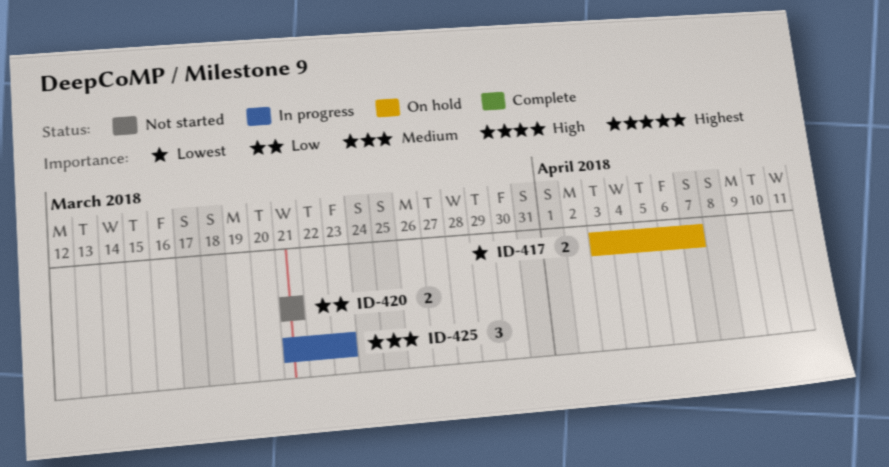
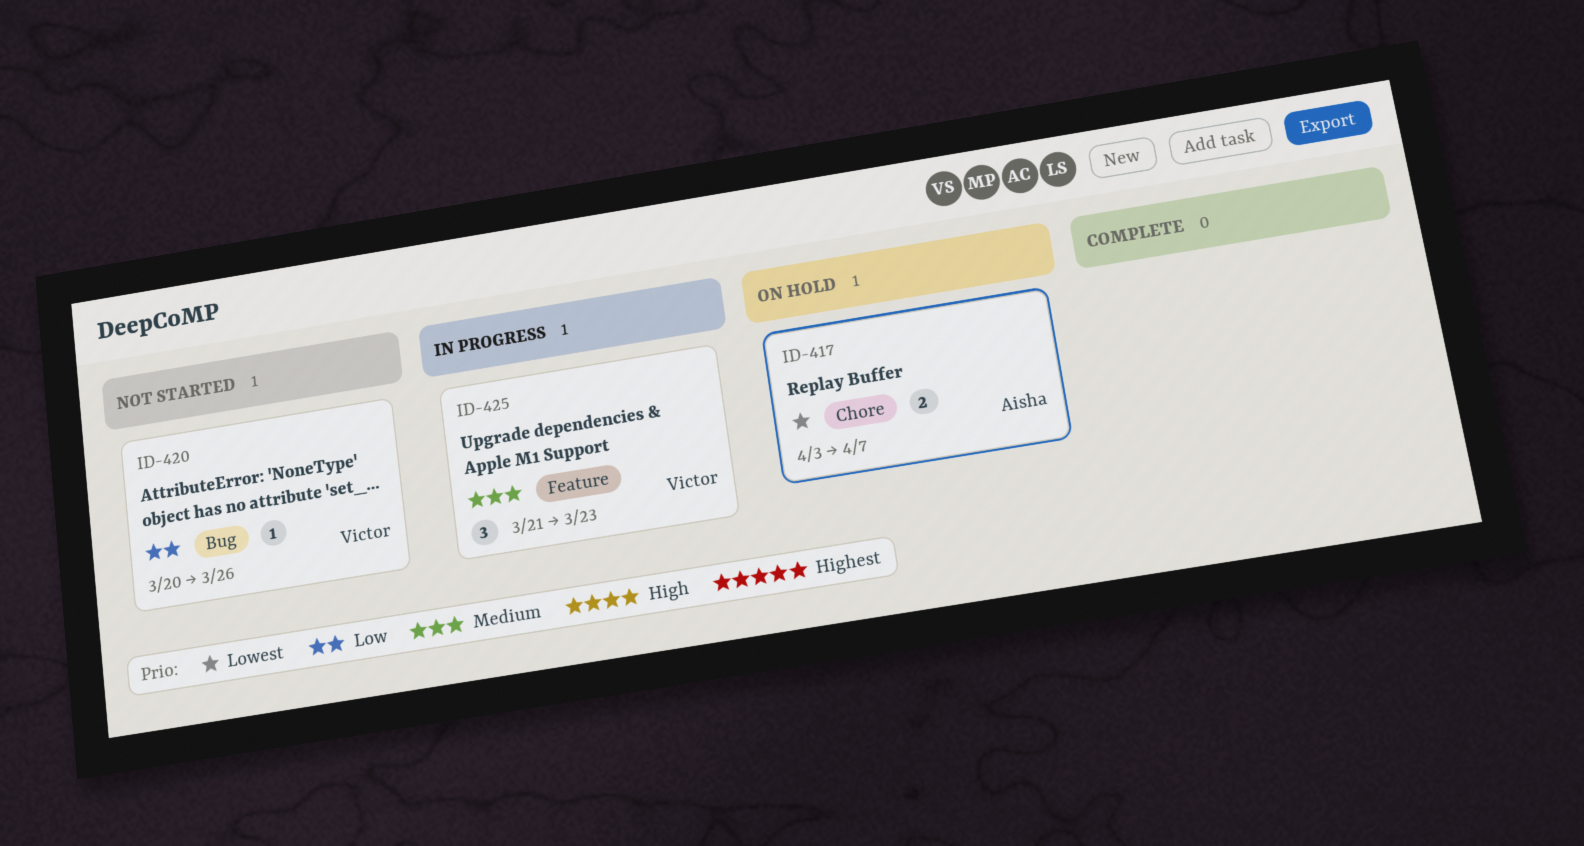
ID-420, estimate: 2 -> 1
ID-420, start: Mar 21 -> Mar 20
ID-420, due: Mar 21 -> Mar 26

